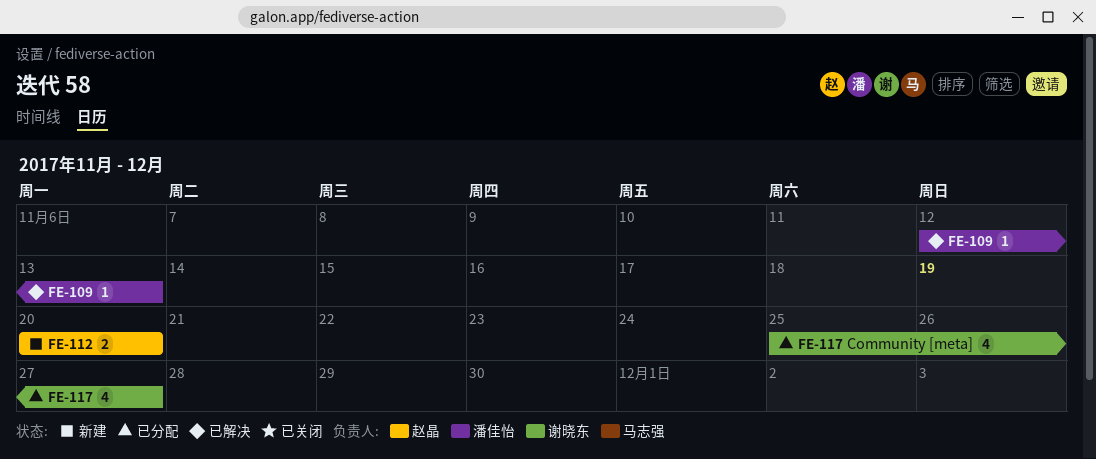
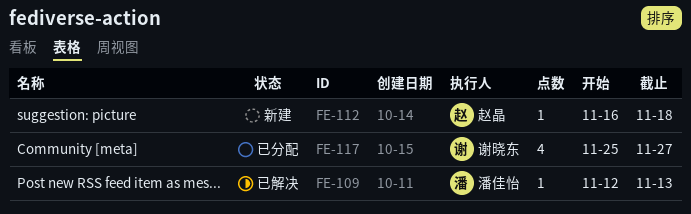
FE-112, estimate: 2 -> 1
FE-112, start: Nov 20 -> Nov 16
FE-112, due: Nov 20 -> Nov 18

